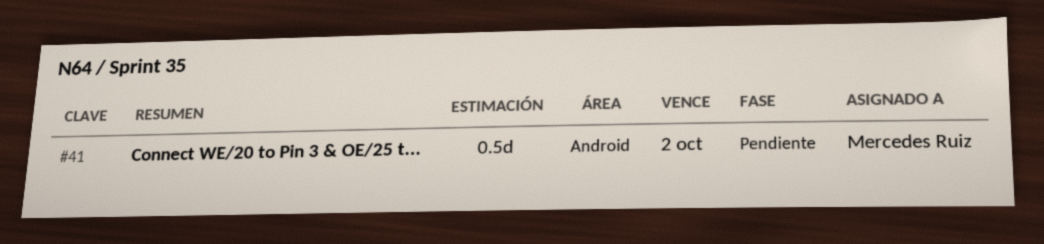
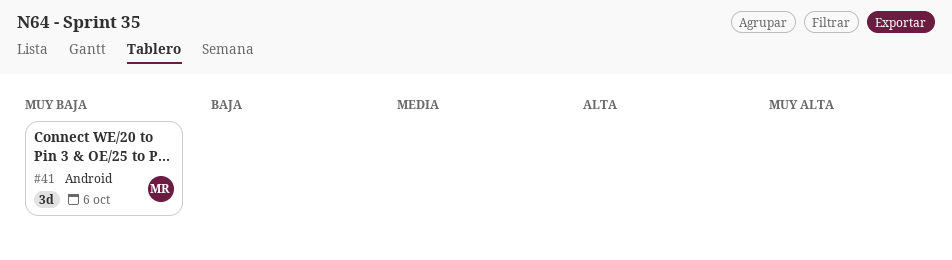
#41, estimate: 0.5d -> 3d
#41, due: Oct 2 -> Oct 6

